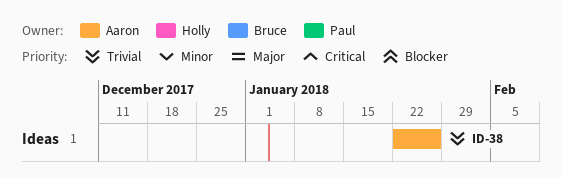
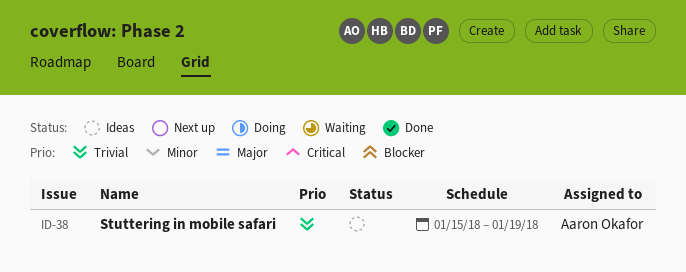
ID-38, start: Jan 22 -> Jan 15
ID-38, due: Jan 26 -> Jan 19

